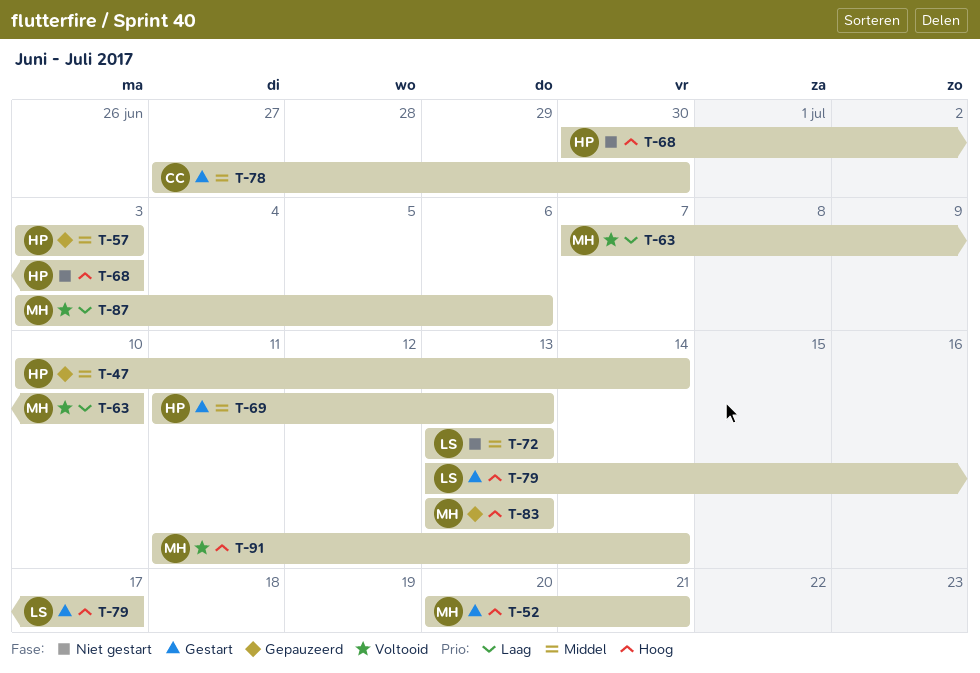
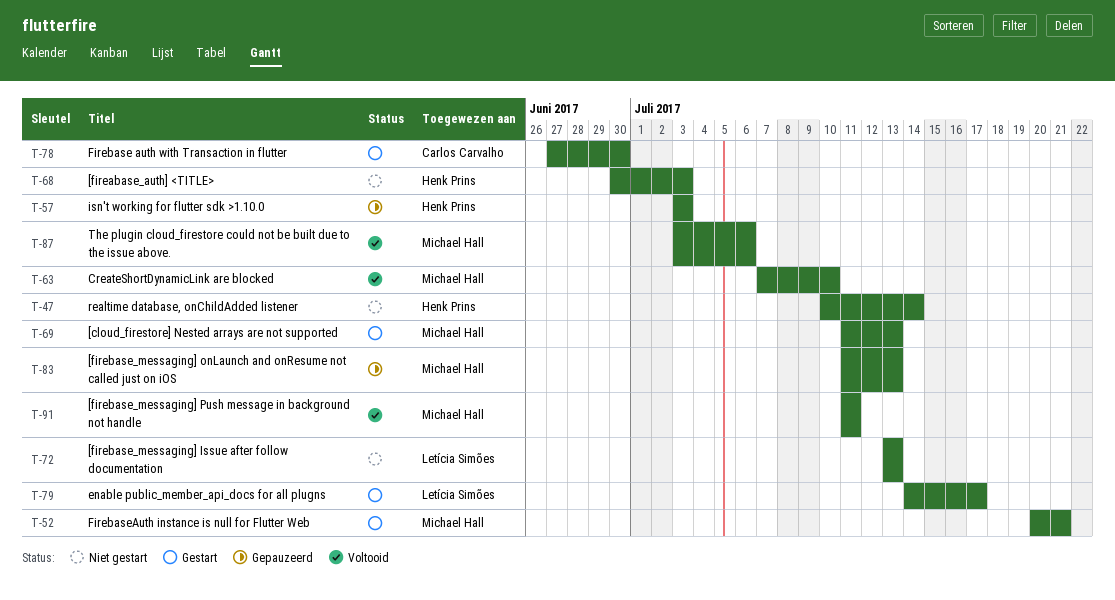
T-47, status: Gepauzeerd -> Niet gestart
T-69, owner: Henk Prins -> Michael Hall
T-79, start: Jul 13 -> Jul 14
T-83, start: Jul 13 -> Jul 11
T-91, due: Jul 14 -> Jul 11

